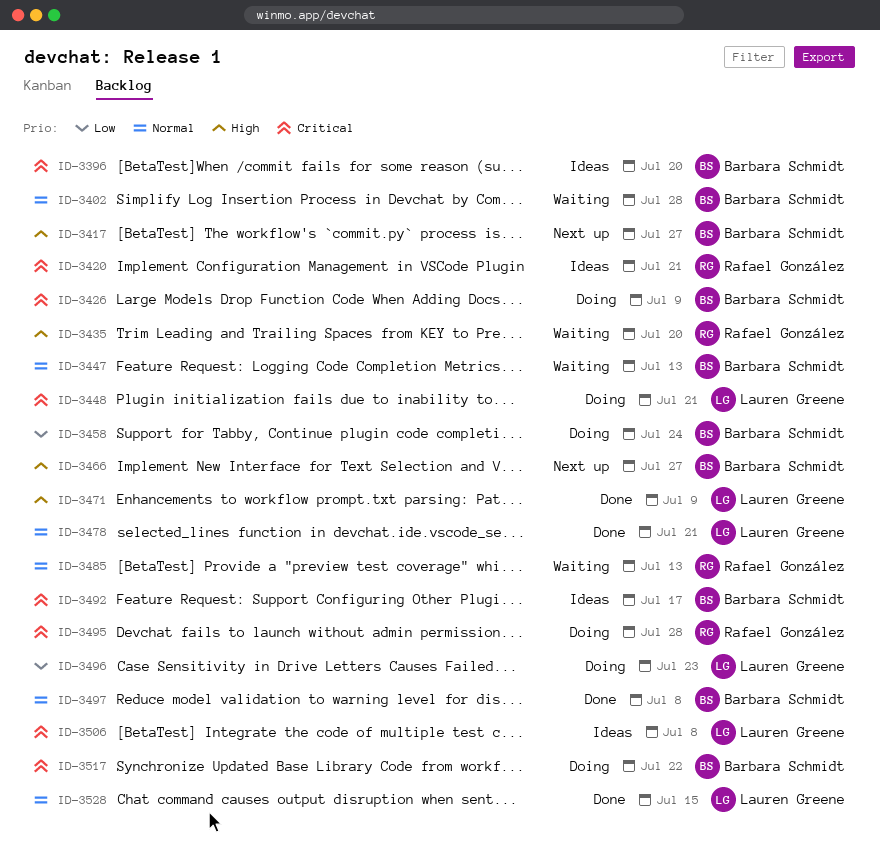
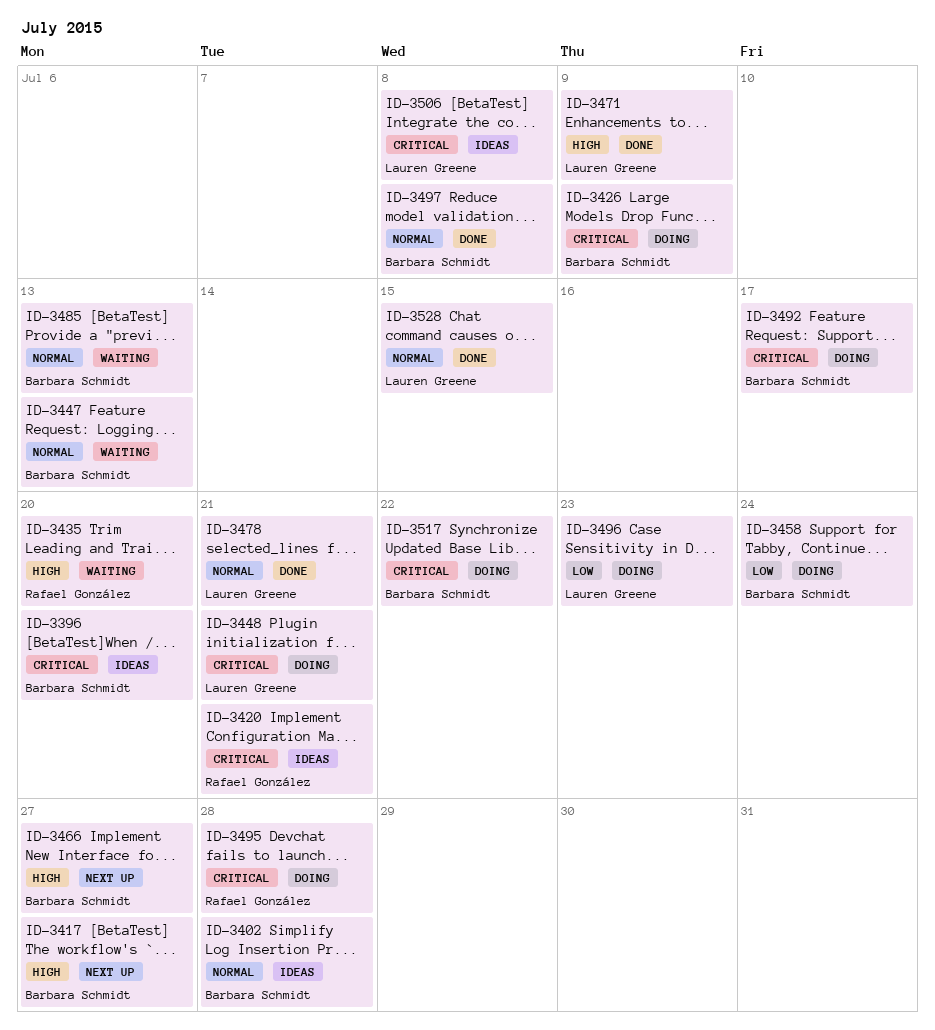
ID-3402, status: Waiting -> Ideas
ID-3485, owner: Rafael González -> Barbara Schmidt
ID-3492, status: Ideas -> Doing

